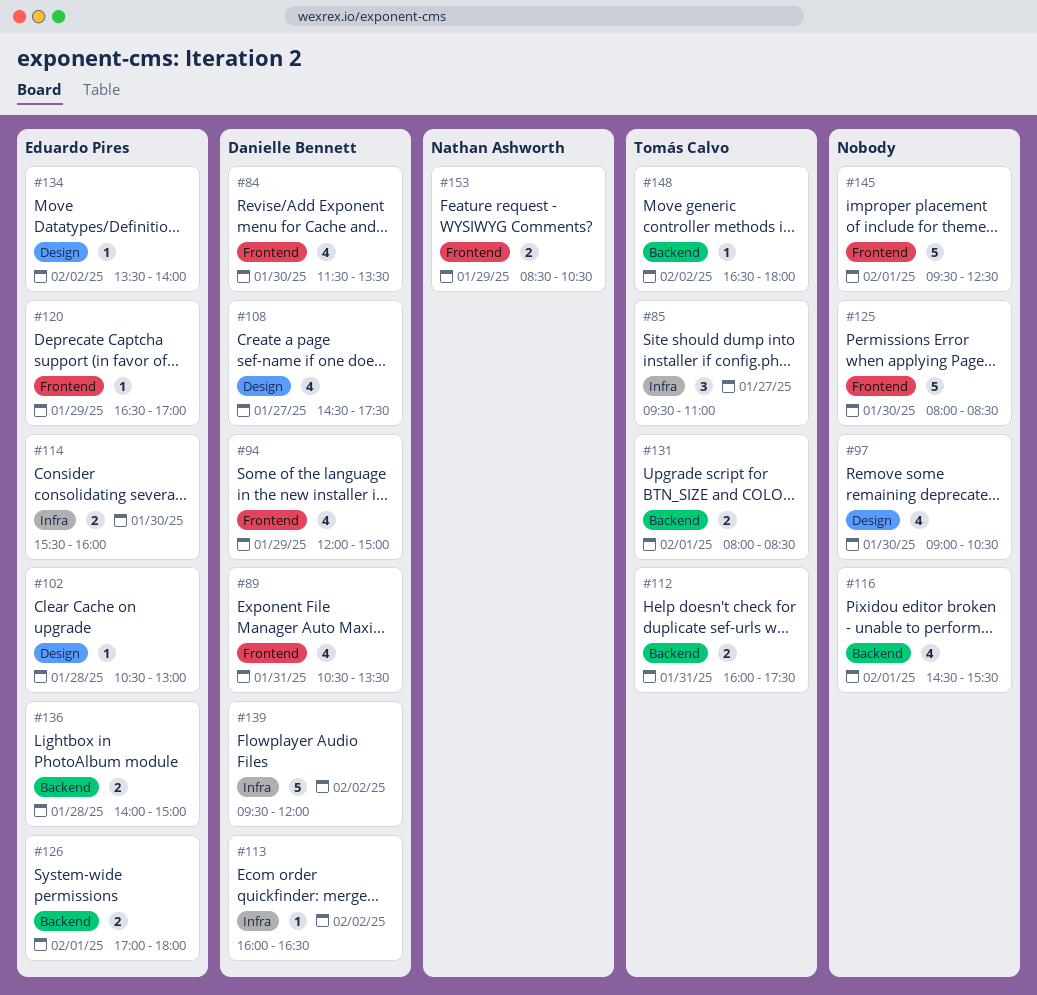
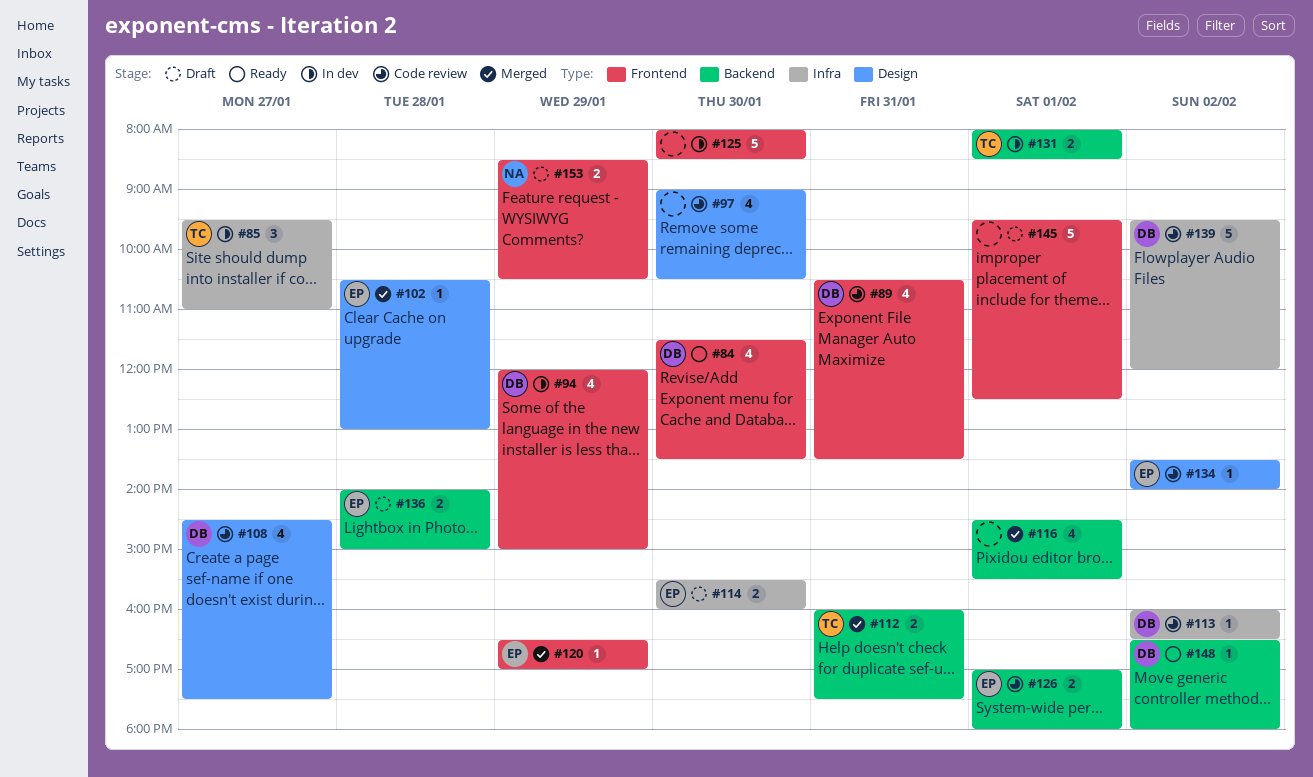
#148, owner: Tomás Calvo -> Danielle Bennett

